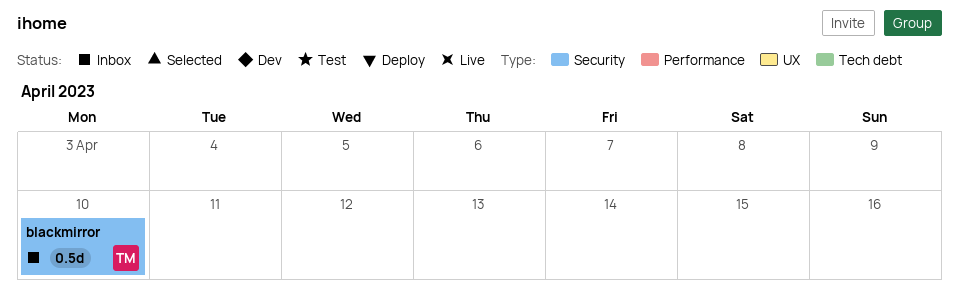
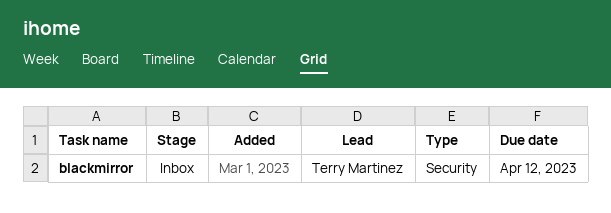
blackmirror, due: Apr 10 -> Apr 12

